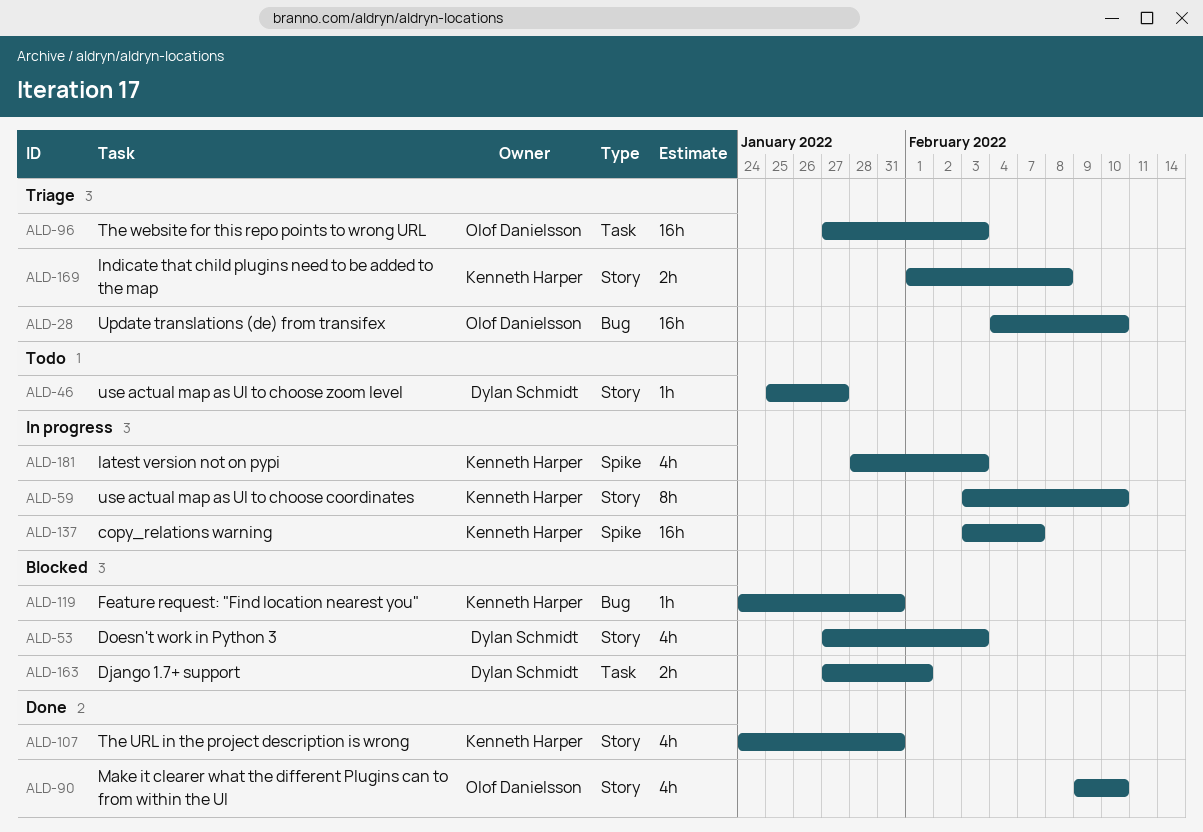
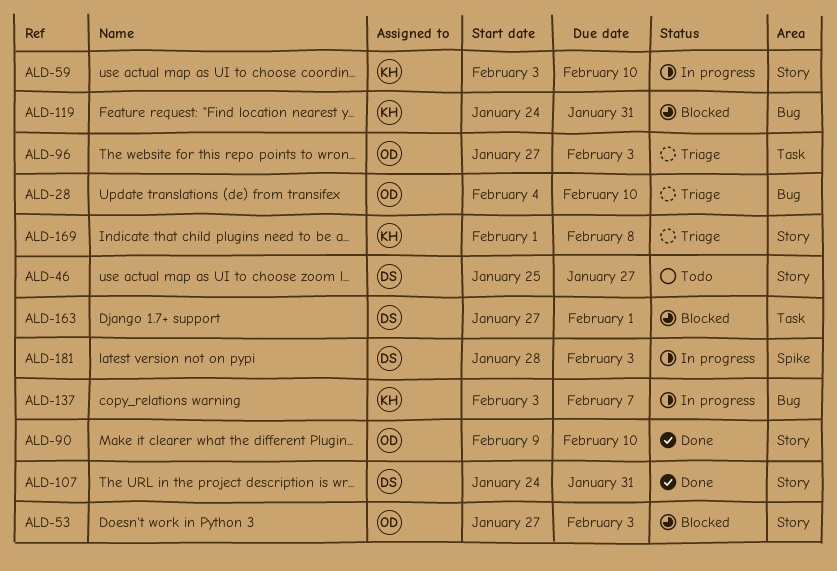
ALD-53, owner: Dylan Schmidt -> Olof Danielsson
ALD-107, owner: Kenneth Harper -> Dylan Schmidt
ALD-137, label: Spike -> Bug
ALD-181, owner: Kenneth Harper -> Dylan Schmidt

